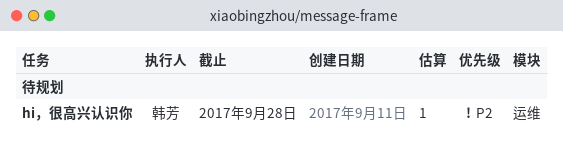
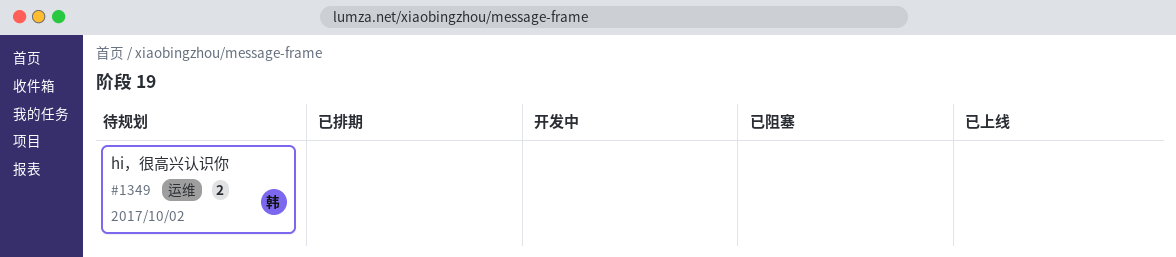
hi，很高兴认识你, estimate: 1 -> 2
hi，很高兴认识你, due: Sep 28 -> Oct 2

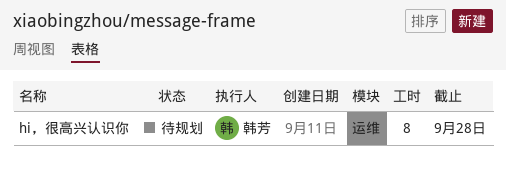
hi，很高兴认识你, estimate: 2 -> 8
hi，很高兴认识你, due: Oct 2 -> Sep 28

